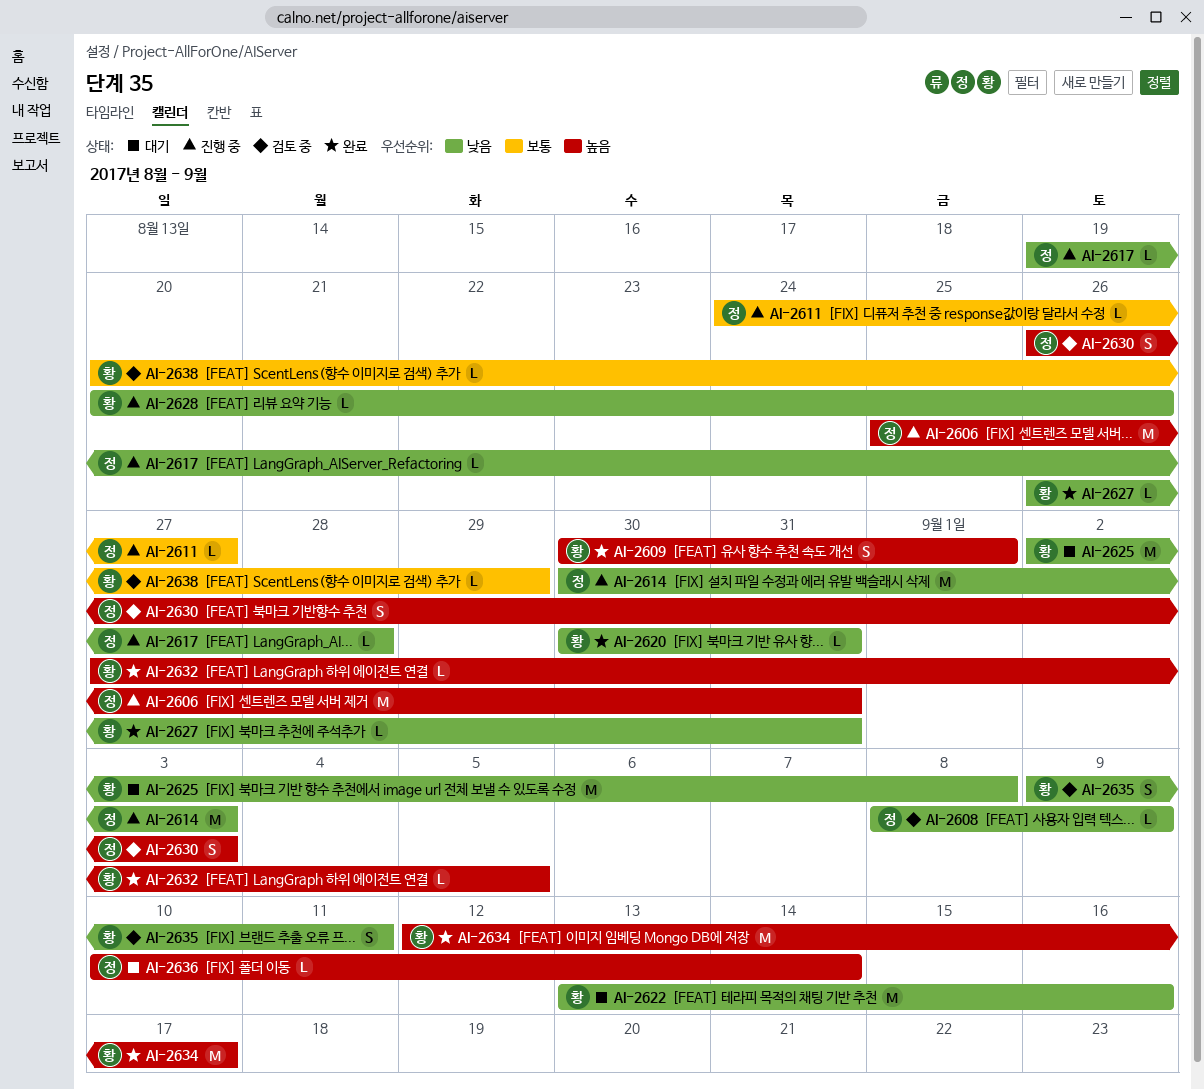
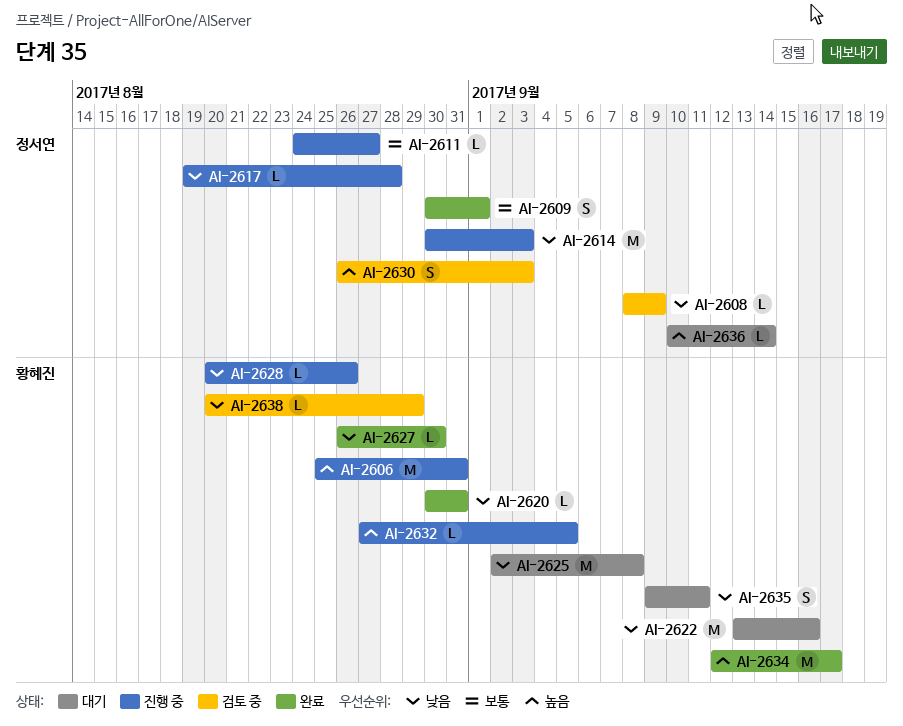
AI-2606, owner: 정서연 -> 황혜진
AI-2609, owner: 황혜진 -> 정서연
AI-2609, priority: 높음 -> 보통
AI-2627, due: Aug 31 -> Aug 30
AI-2632, status: 완료 -> 진행 중
AI-2635, status: 검토 중 -> 대기
AI-2638, priority: 보통 -> 낮음

